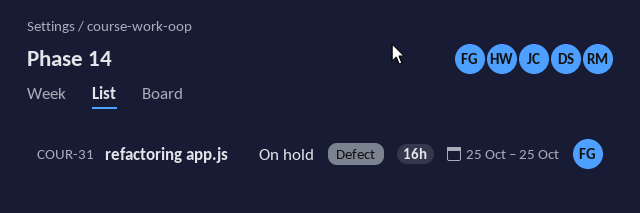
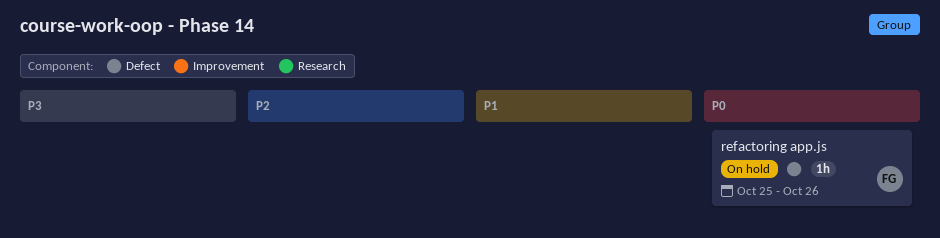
refactoring app.js, estimate: 16h -> 1h
refactoring app.js, due: Oct 25 -> Oct 26

